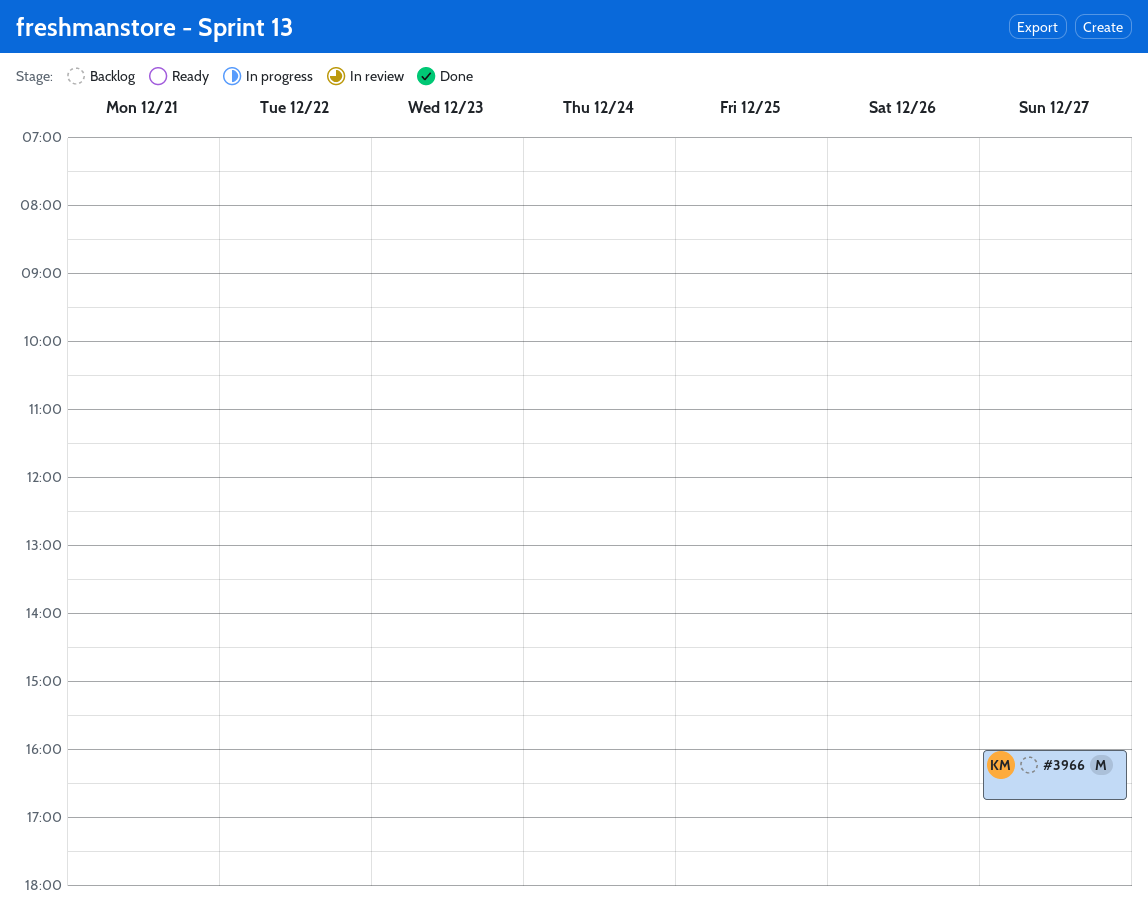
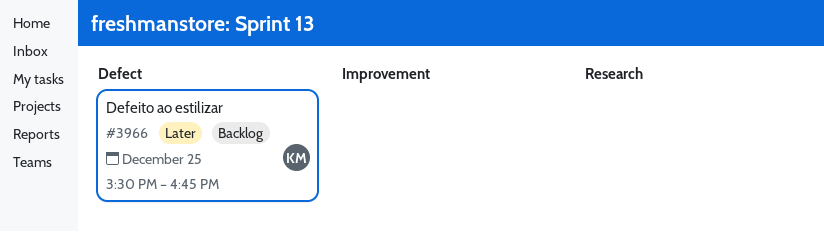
#3966, day: Dec 27 -> Dec 25
#3966, begins: 16:00 -> 15:30

